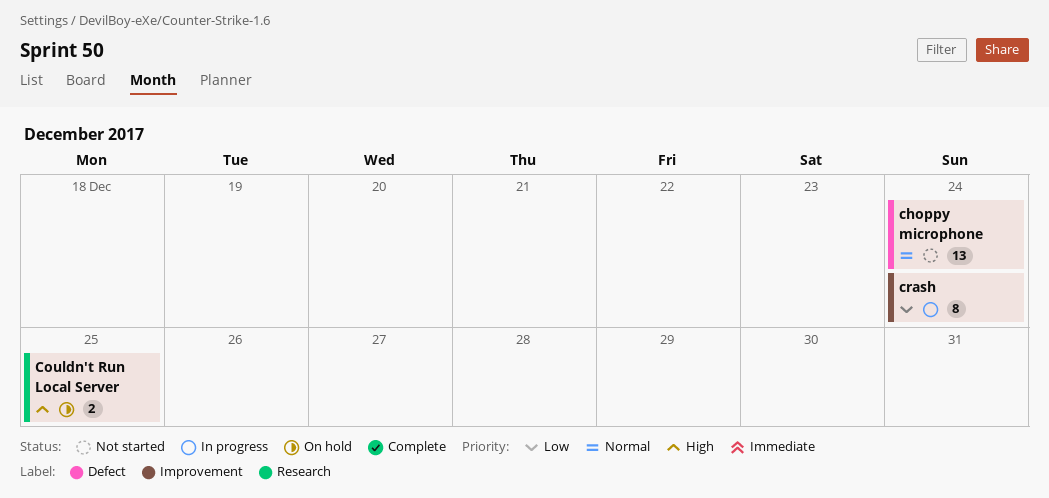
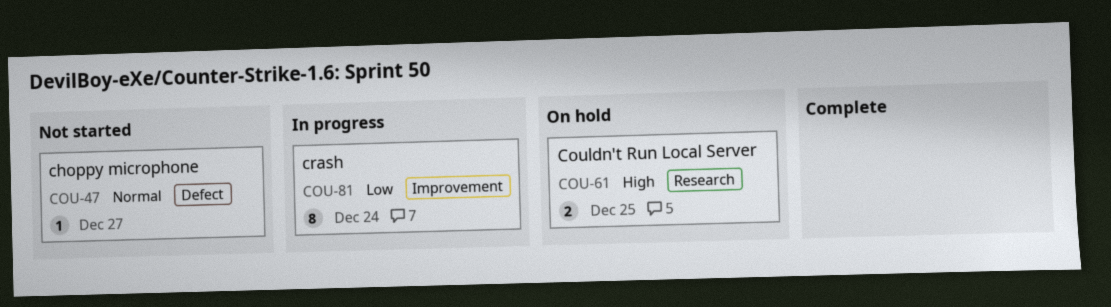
choppy microphone, estimate: 13 -> 1
choppy microphone, due: Dec 24 -> Dec 27

